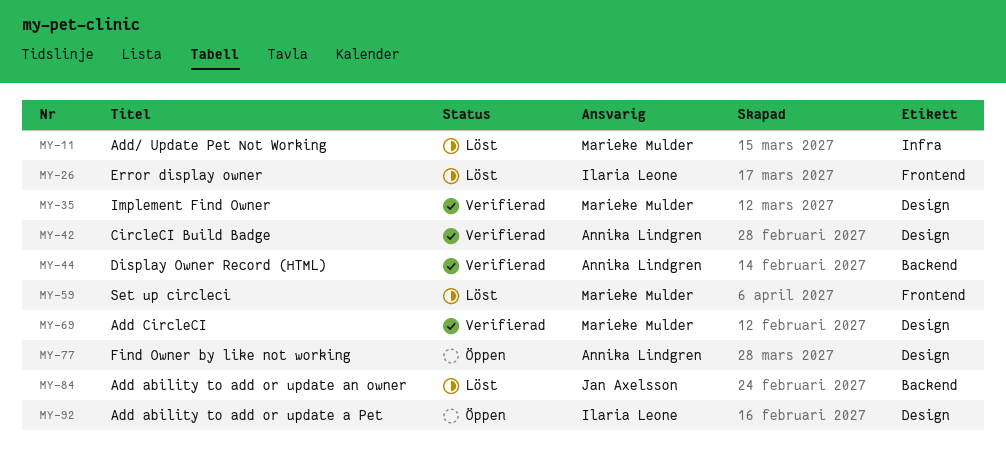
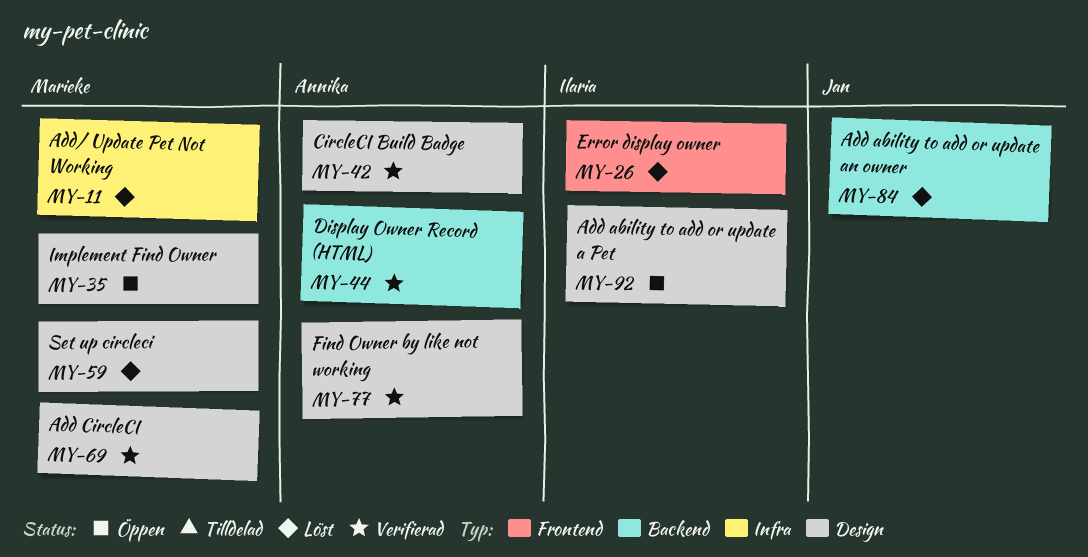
MY-35, status: Verifierad -> Öppen
MY-59, label: Frontend -> Design
MY-77, status: Öppen -> Verifierad

